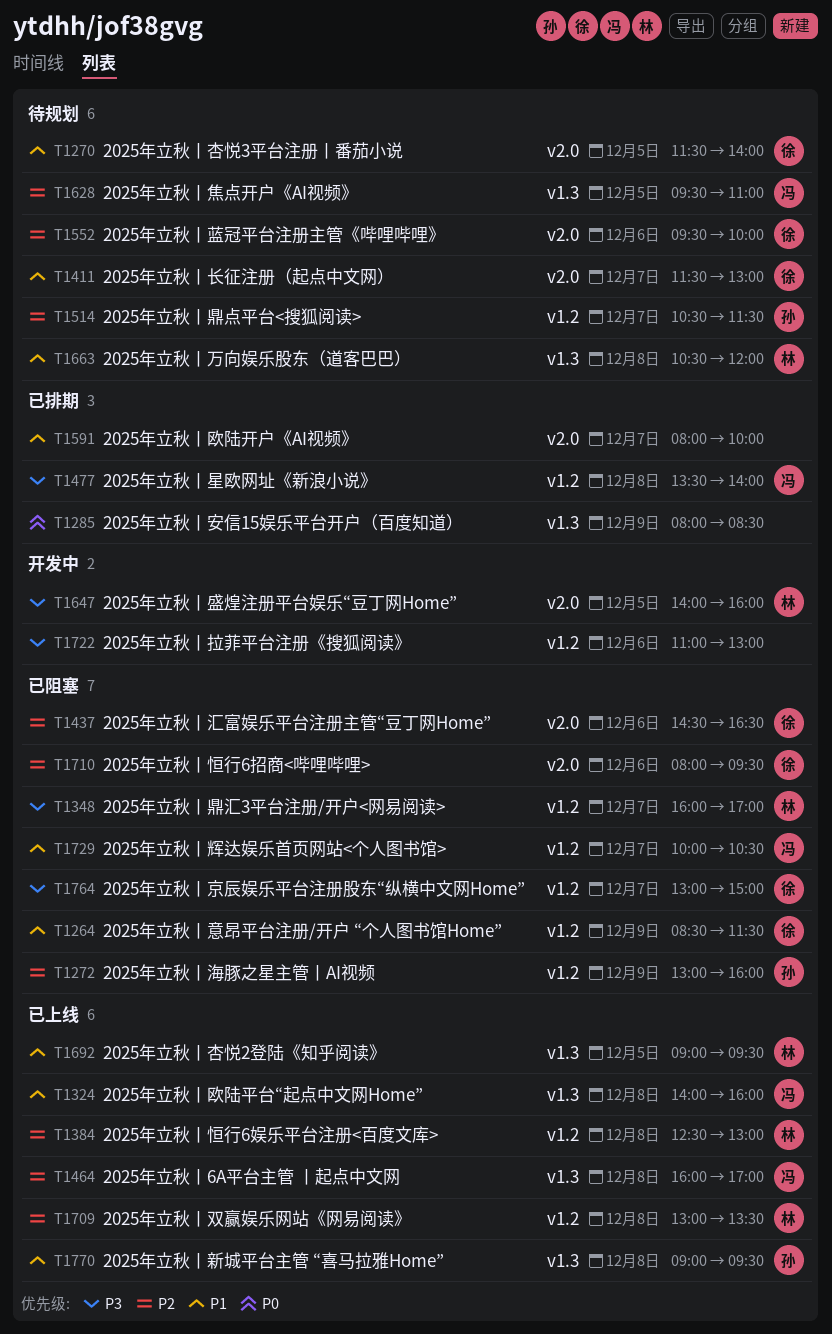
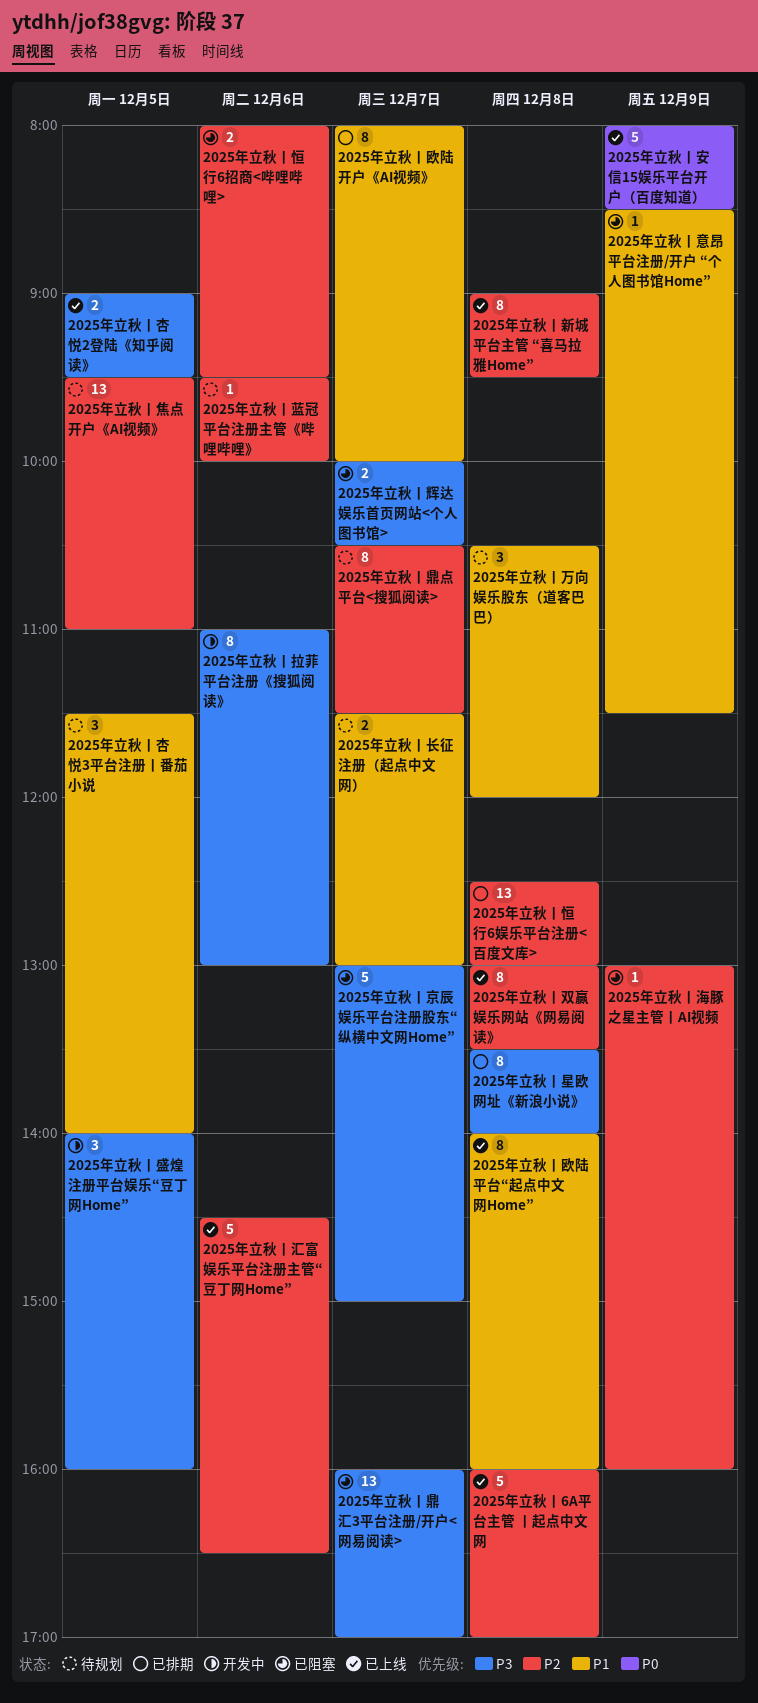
2025年立秋丨安信15娱乐平台开户（百度知道）, status: 已排期 -> 已上线
2025年立秋丨恒行6娱乐平台注册<百度文库>, status: 已上线 -> 已排期
2025年立秋丨新城平台主管 “喜马拉雅Home”, priority: P1 -> P2
2025年立秋丨杏悦2登陆《知乎阅读》, priority: P1 -> P3
2025年立秋丨汇富娱乐平台注册主管“豆丁网Home”, status: 已阻塞 -> 已上线
2025年立秋丨辉达娱乐首页网站<个人图书馆>, priority: P1 -> P3

